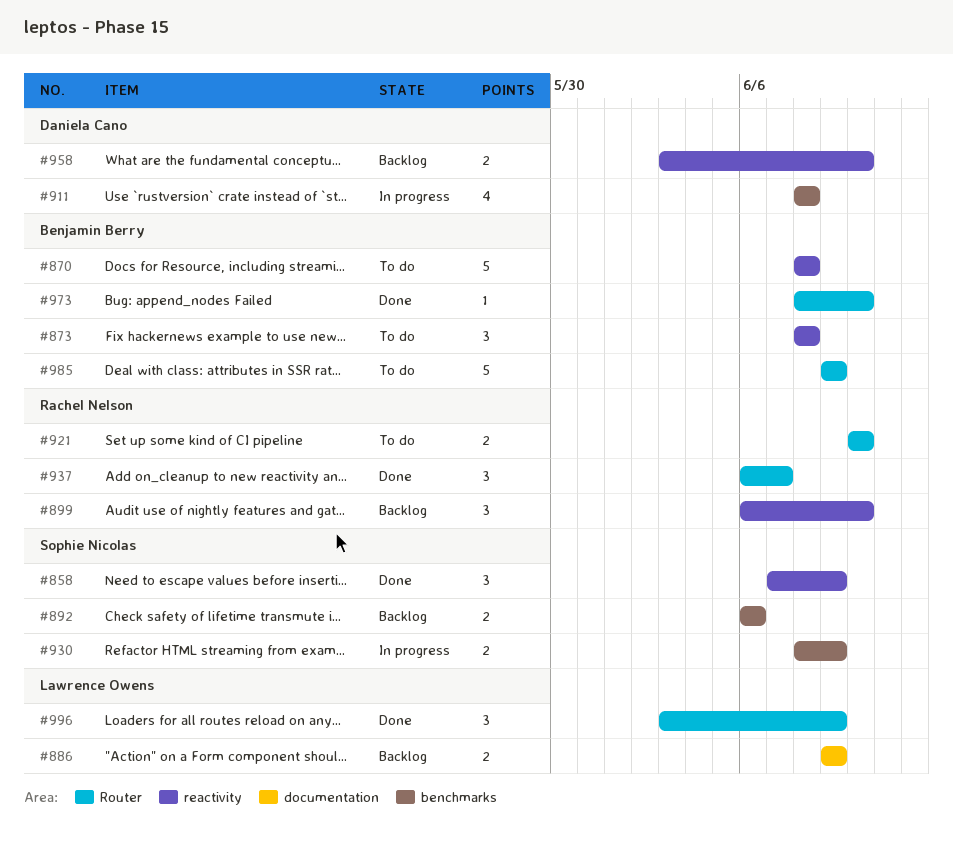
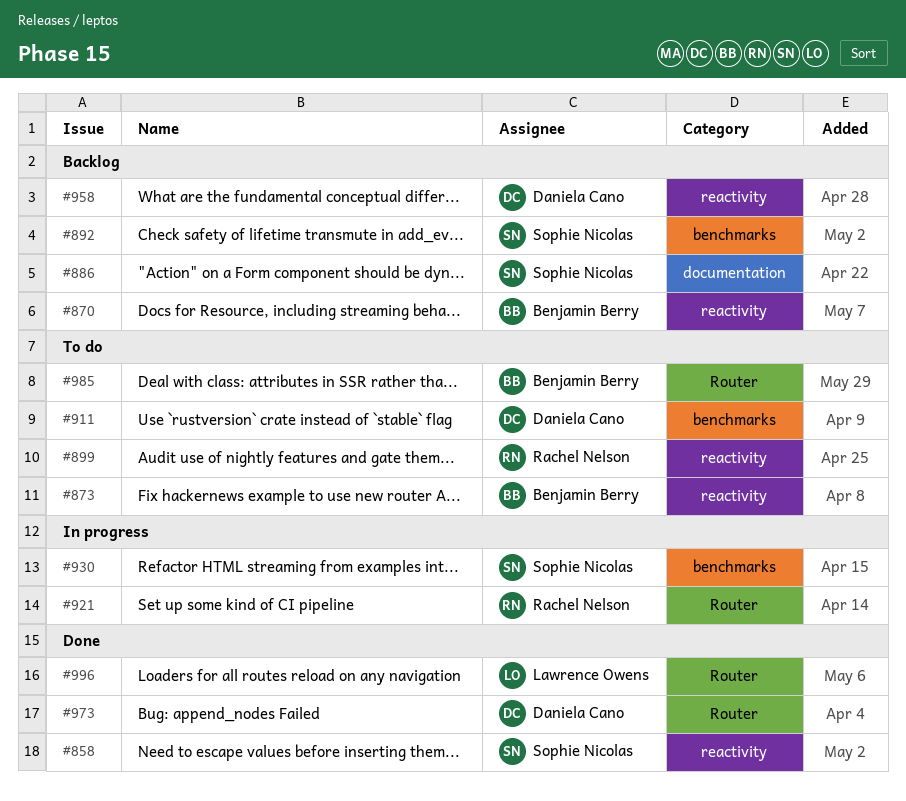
#870, status: To do -> Backlog
#886, owner: Lawrence Owens -> Sophie Nicolas
#899, status: Backlog -> To do
#911, status: In progress -> To do
#921, status: To do -> In progress
#937: present -> none
#973, owner: Benjamin Berry -> Daniela Cano

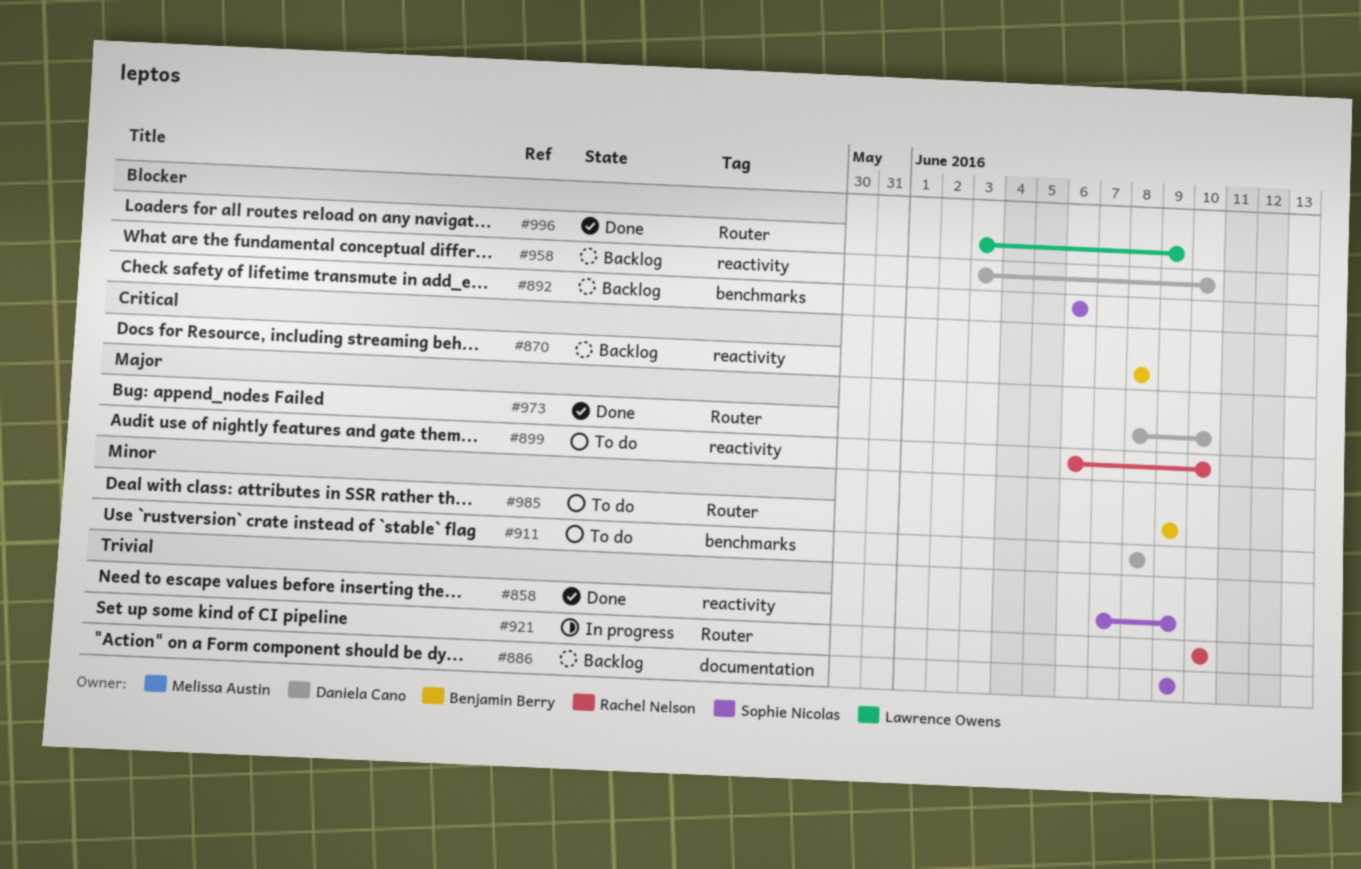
#873: present -> none
#930: present -> none

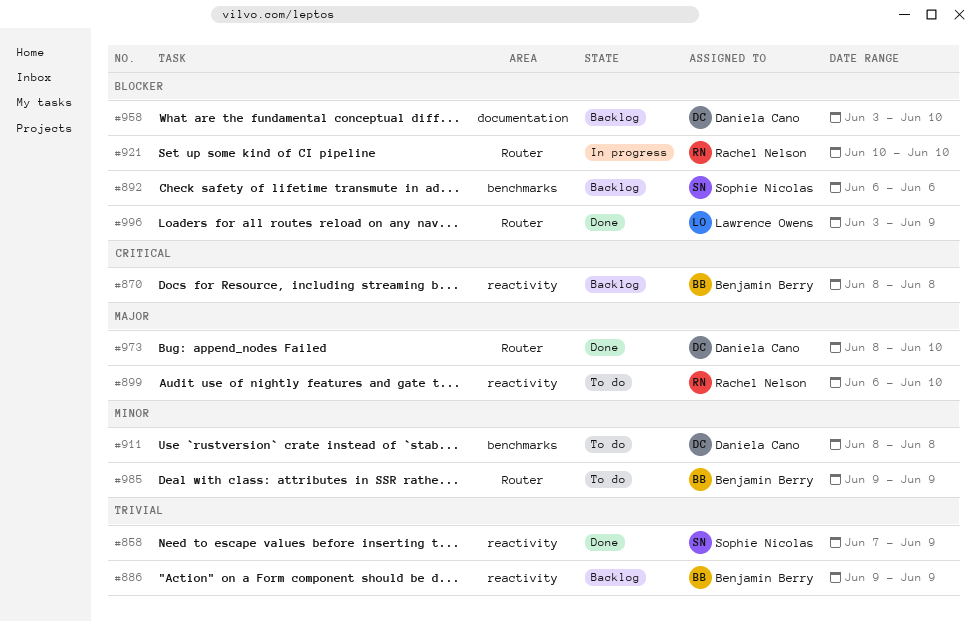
#886, owner: Sophie Nicolas -> Benjamin Berry
#886, label: documentation -> reactivity
#921, priority: Trivial -> Blocker
#958, label: reactivity -> documentation

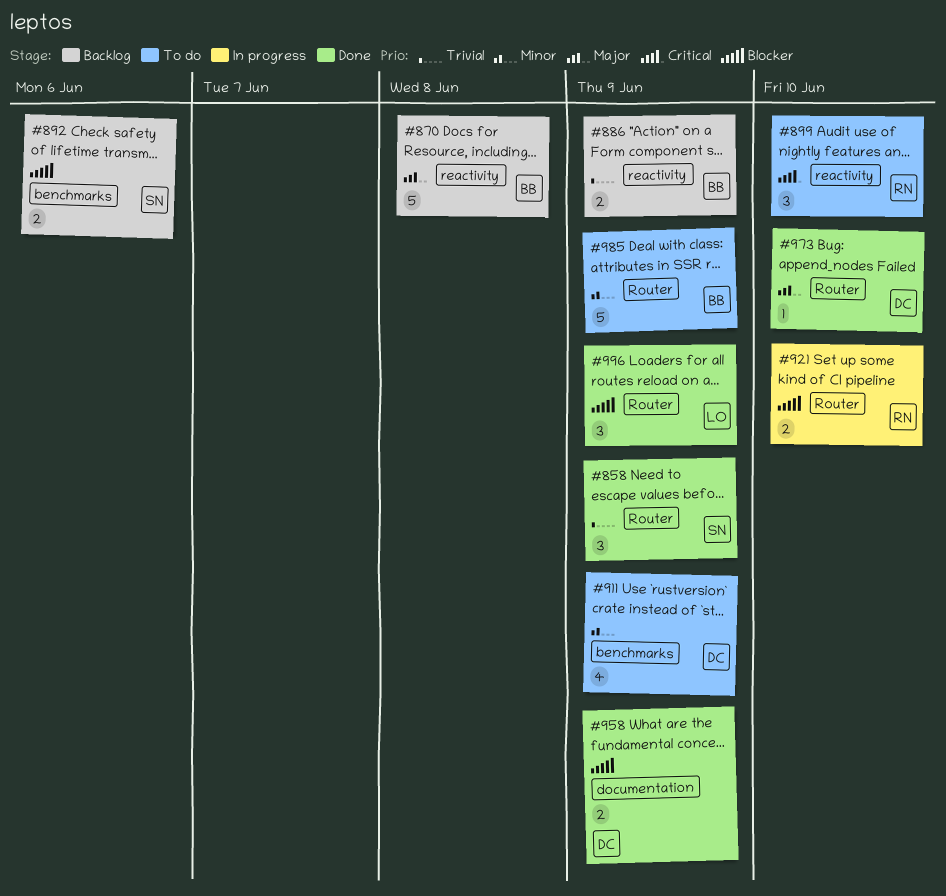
#858, label: reactivity -> Router
#870, priority: Critical -> Major
#899, priority: Major -> Critical
#911, due: Jun 8 -> Jun 9
#958, status: Backlog -> Done
#958, due: Jun 10 -> Jun 9

